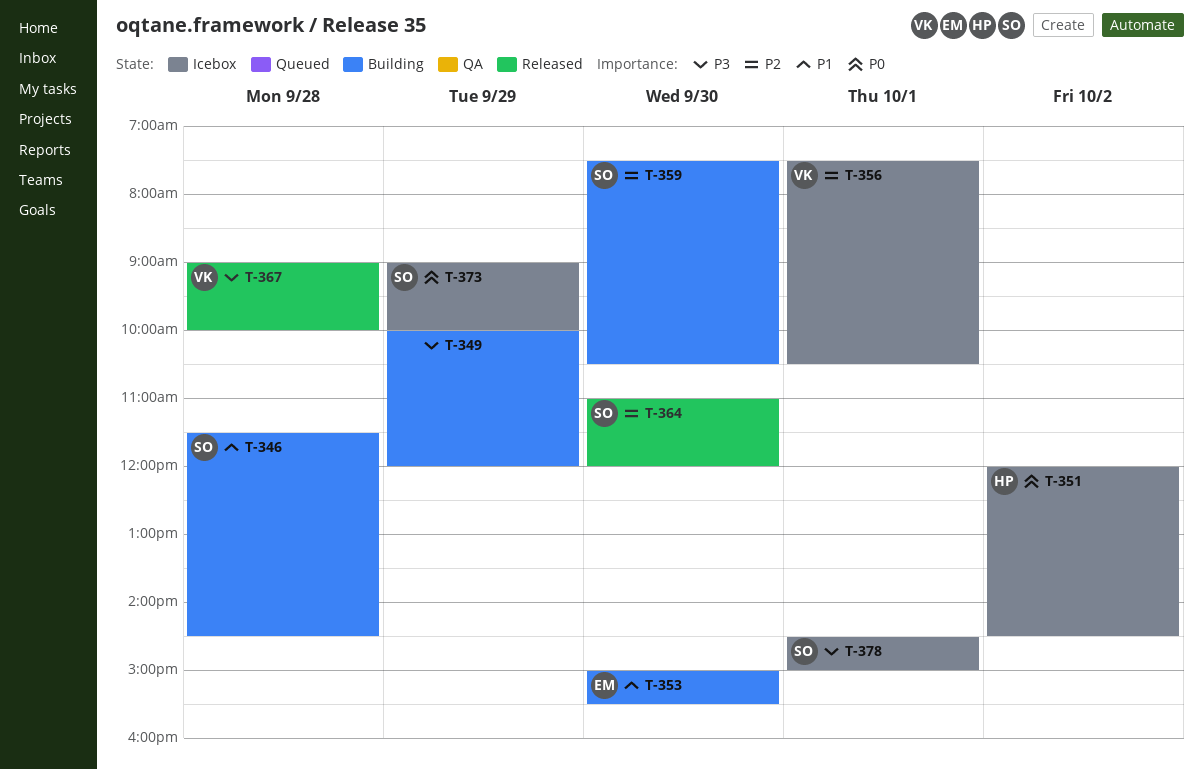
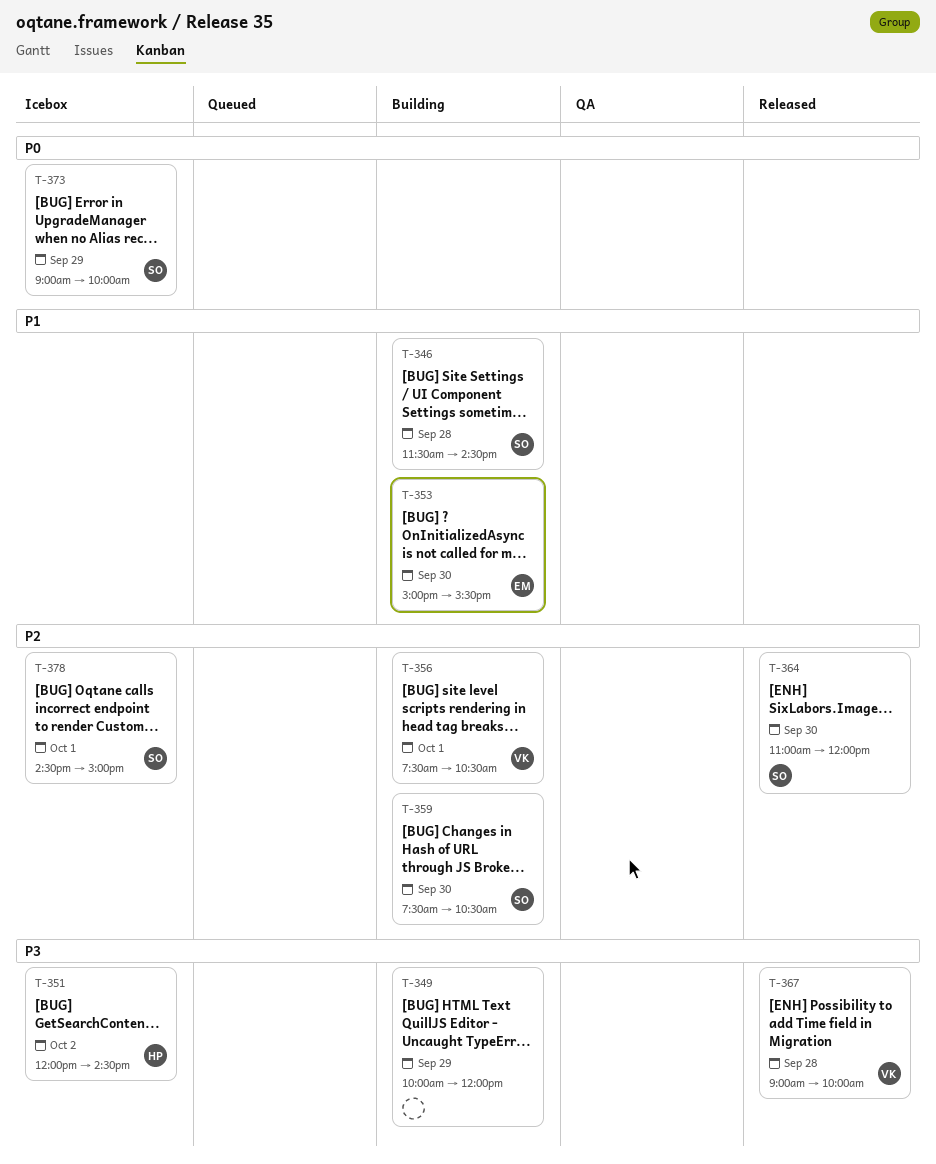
T-351, priority: P0 -> P3
T-356, status: Icebox -> Building
T-378, priority: P3 -> P2

